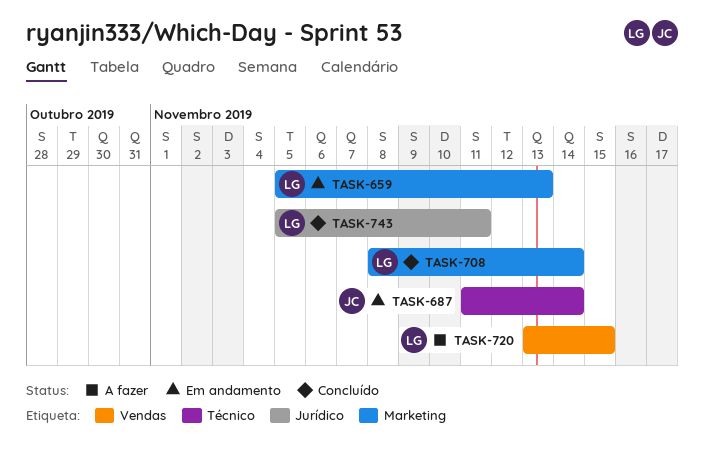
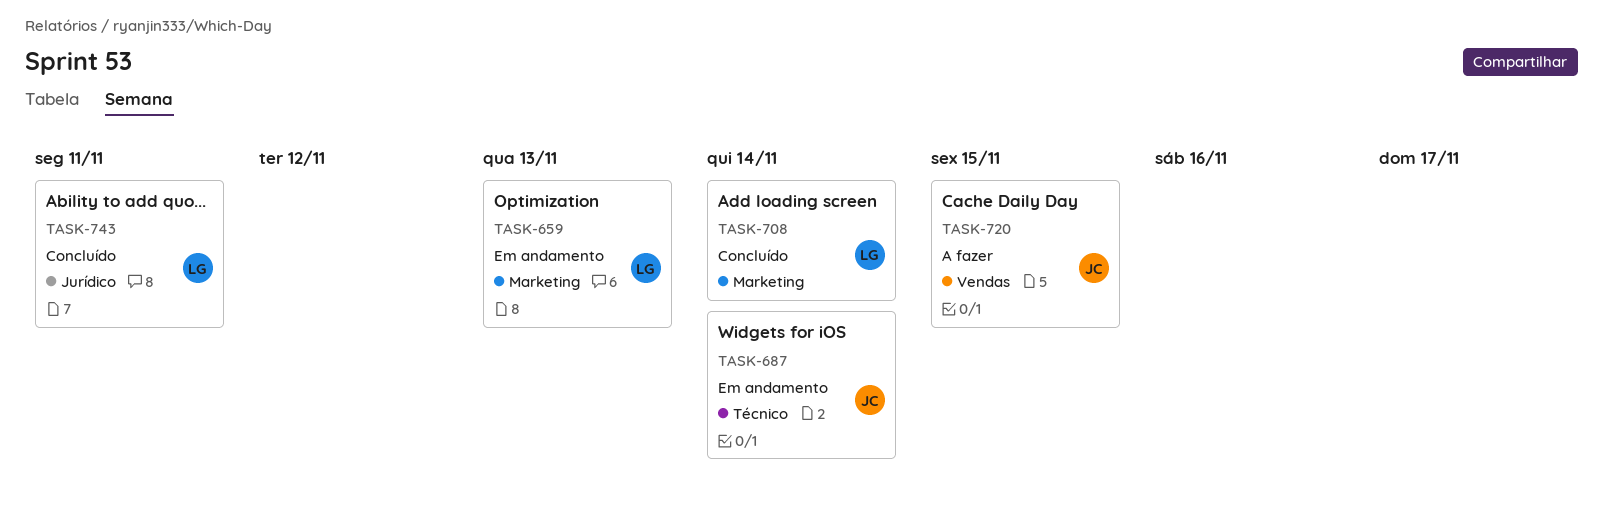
TASK-720, owner: LG -> JC

